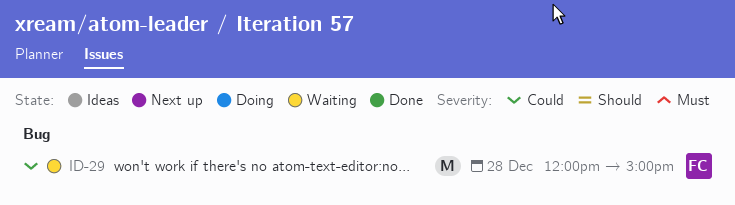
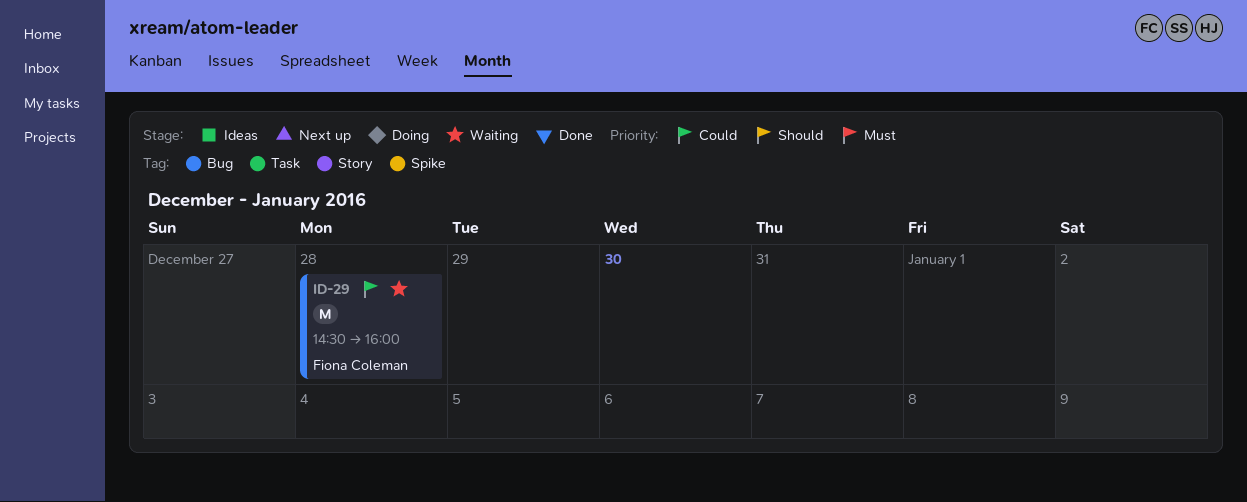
ID-29, begins: 12:00 -> 14:30
ID-29, ends: 15:00 -> 16:00

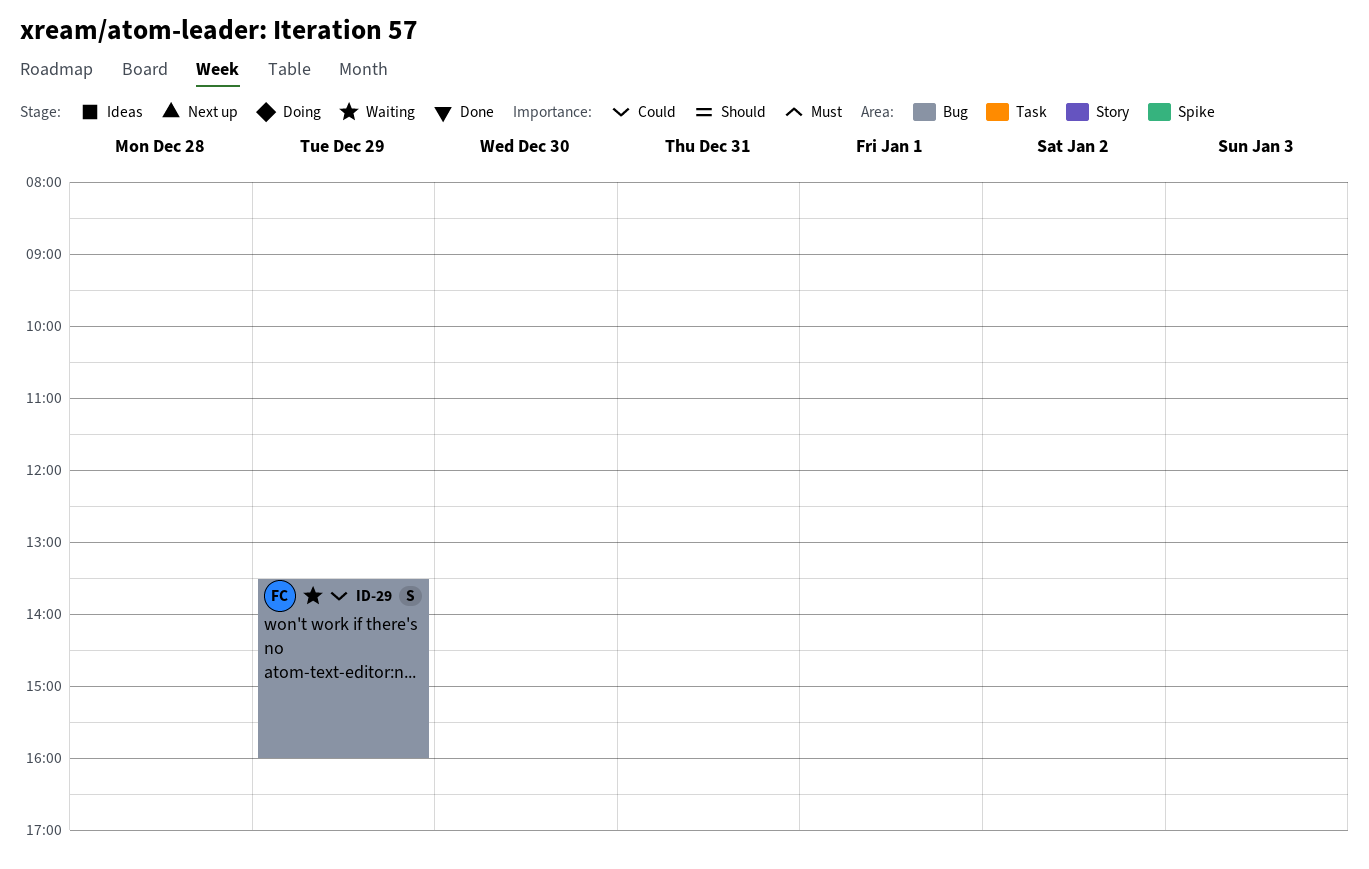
ID-29, estimate: M -> S
ID-29, day: Dec 28 -> Dec 29
ID-29, begins: 14:30 -> 13:30

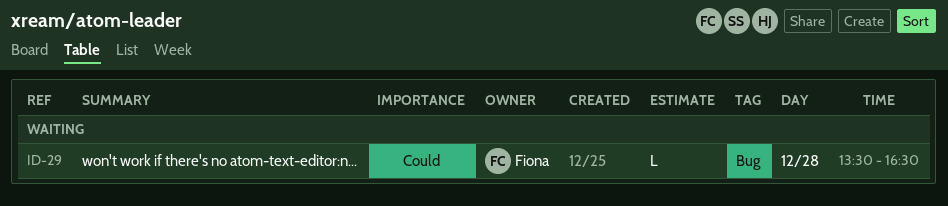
ID-29, estimate: S -> L
ID-29, day: Dec 29 -> Dec 28
ID-29, ends: 16:00 -> 16:30

